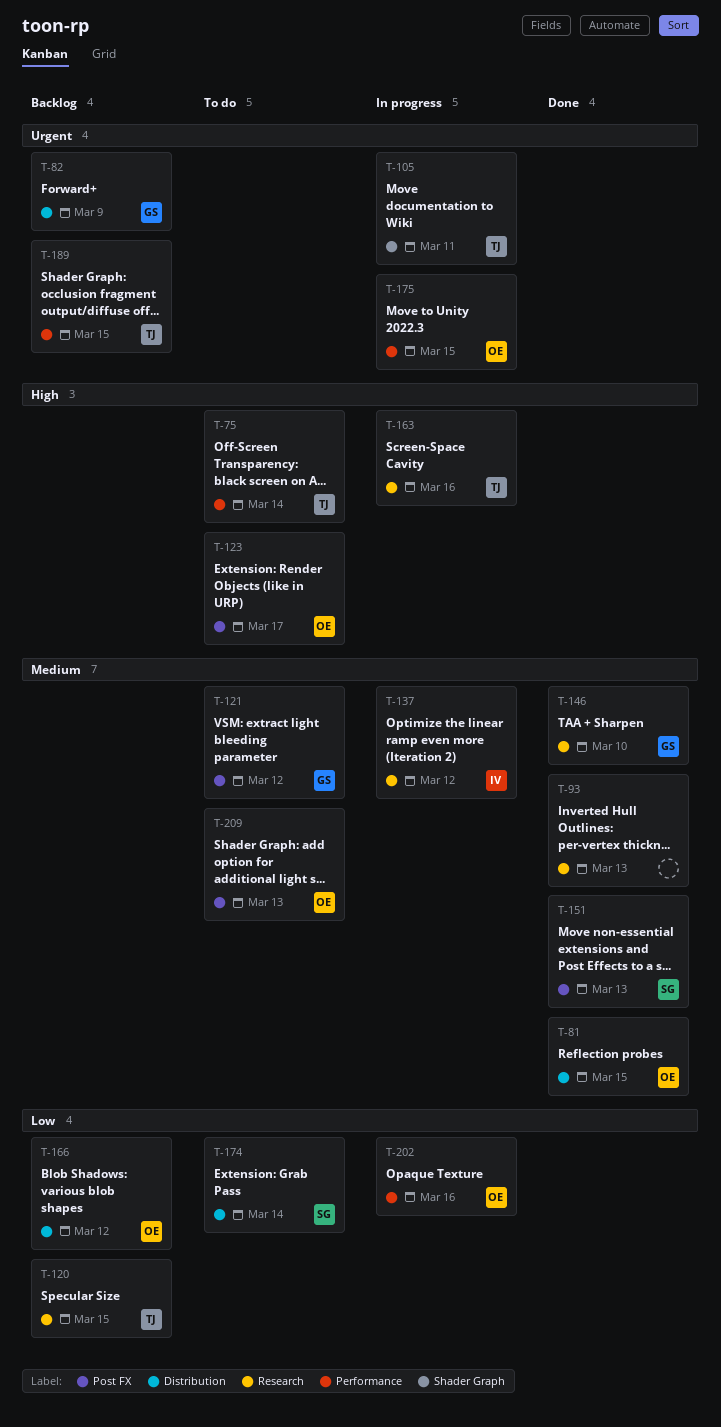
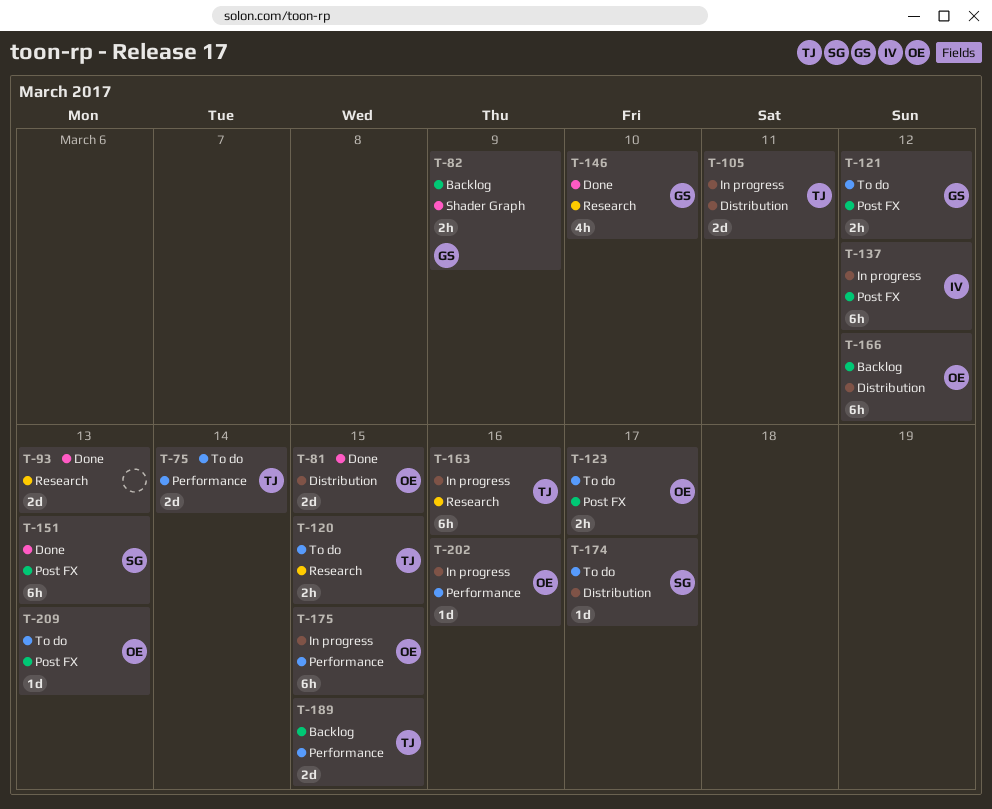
T-82, label: Distribution -> Shader Graph
T-105, label: Shader Graph -> Distribution
T-120, status: Backlog -> To do
T-137, label: Research -> Post FX
T-174, due: Mar 14 -> Mar 17

